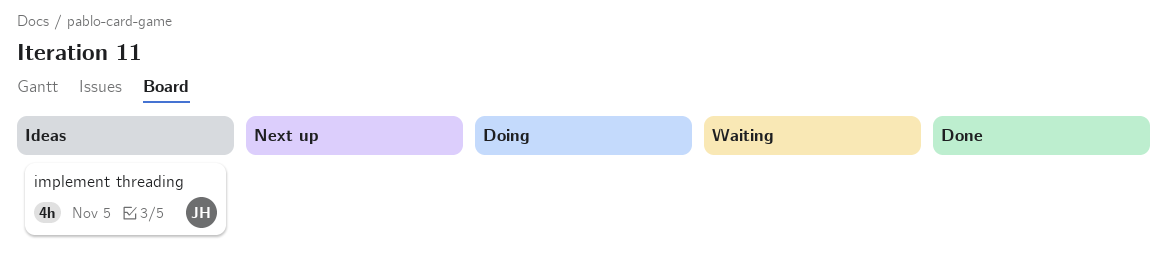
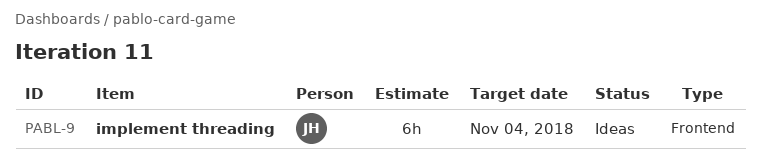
implement threading, estimate: 4h -> 6h
implement threading, due: Nov 5 -> Nov 4

